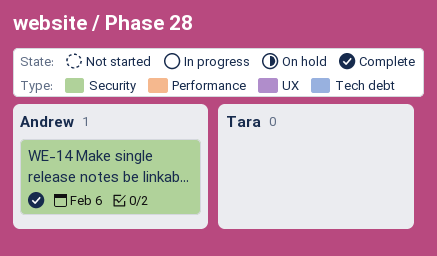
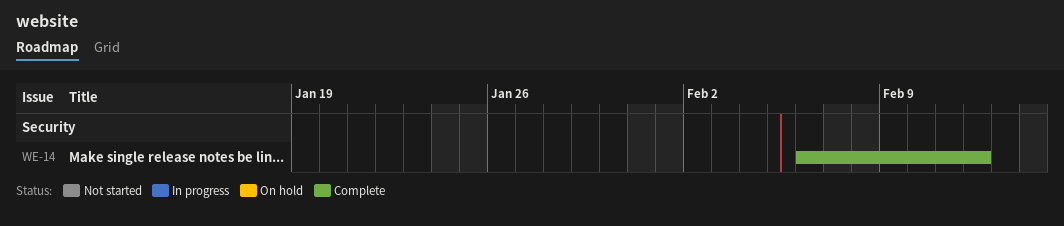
WE-14, due: Feb 6 -> Feb 12

